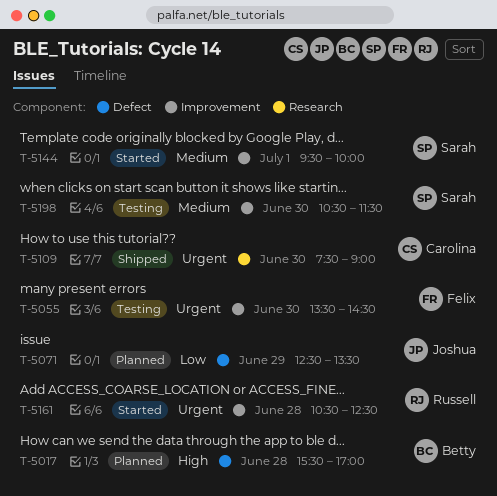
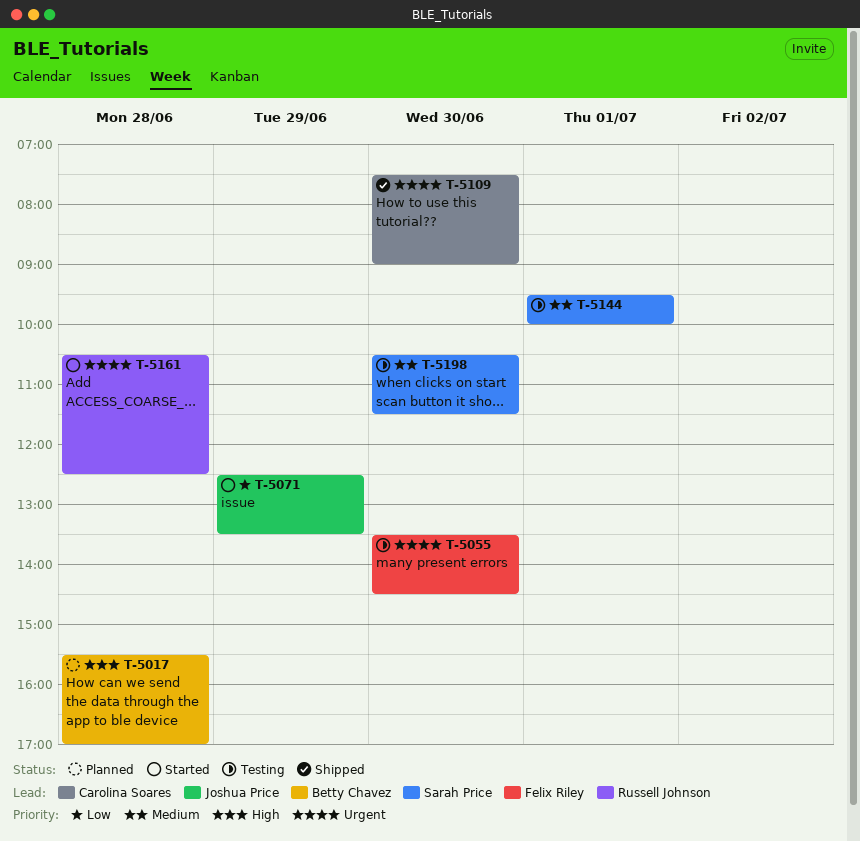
T-5071, status: Planned -> Started
T-5144, status: Started -> Testing

